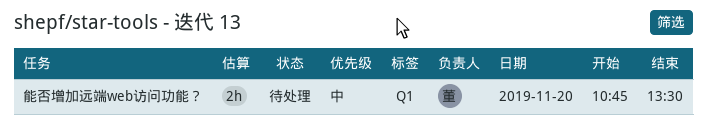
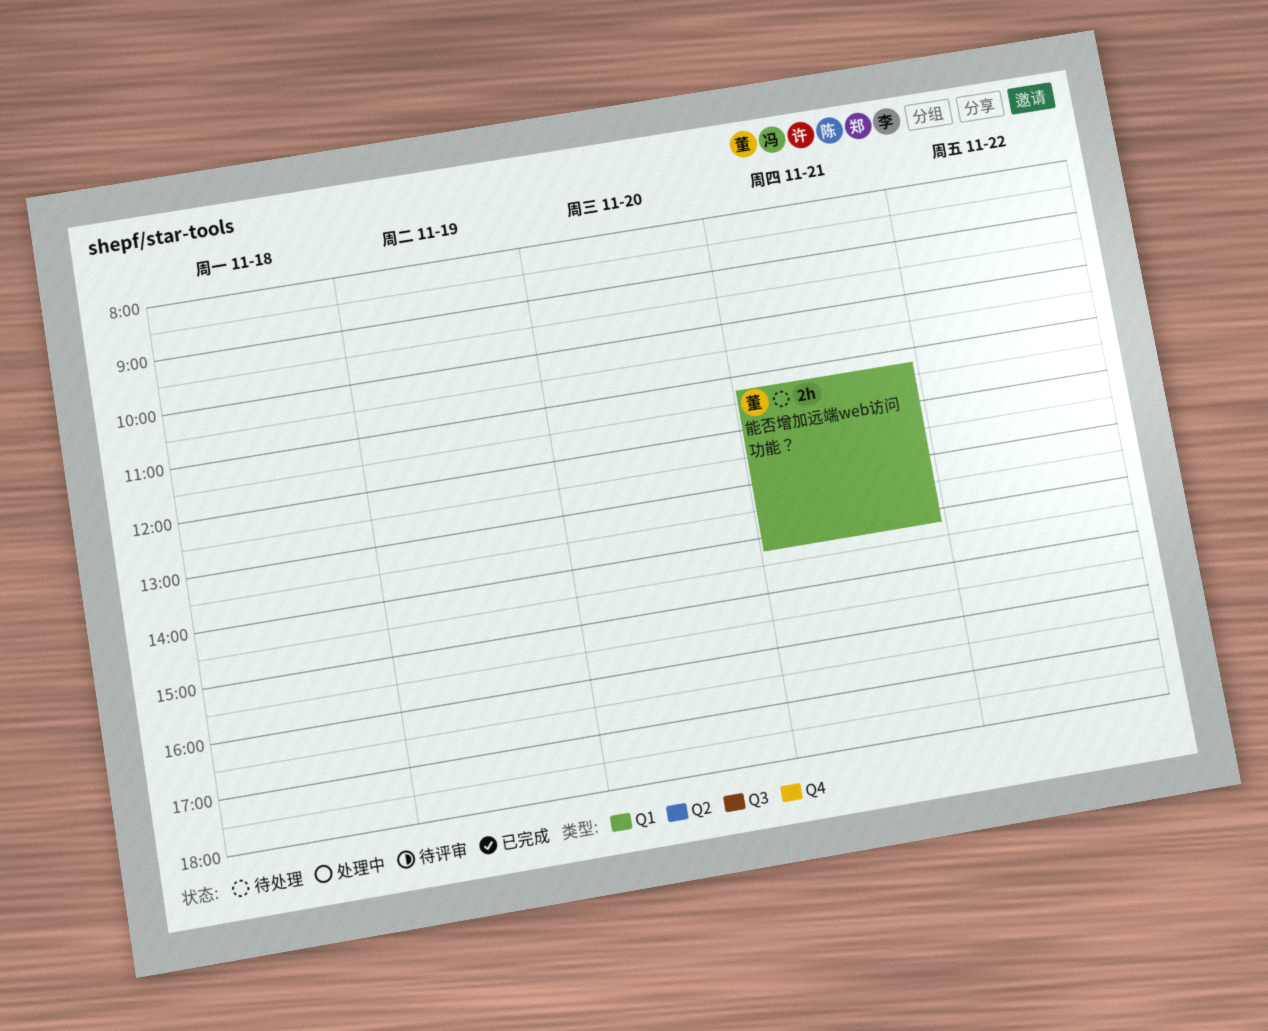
能否增加远端web访问功能？, day: Nov 20 -> Nov 21
能否增加远端web访问功能？, begins: 10:45 -> 11:15
能否增加远端web访问功能？, ends: 13:30 -> 14:15

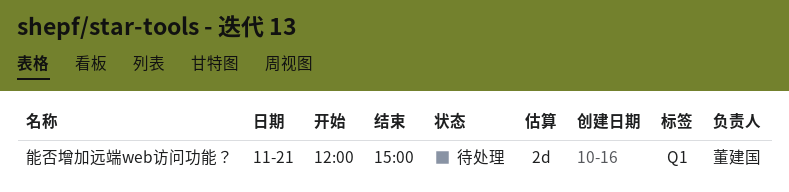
能否增加远端web访问功能？, estimate: 2h -> 2d
能否增加远端web访问功能？, begins: 11:15 -> 12:00
能否增加远端web访问功能？, ends: 14:15 -> 15:00

